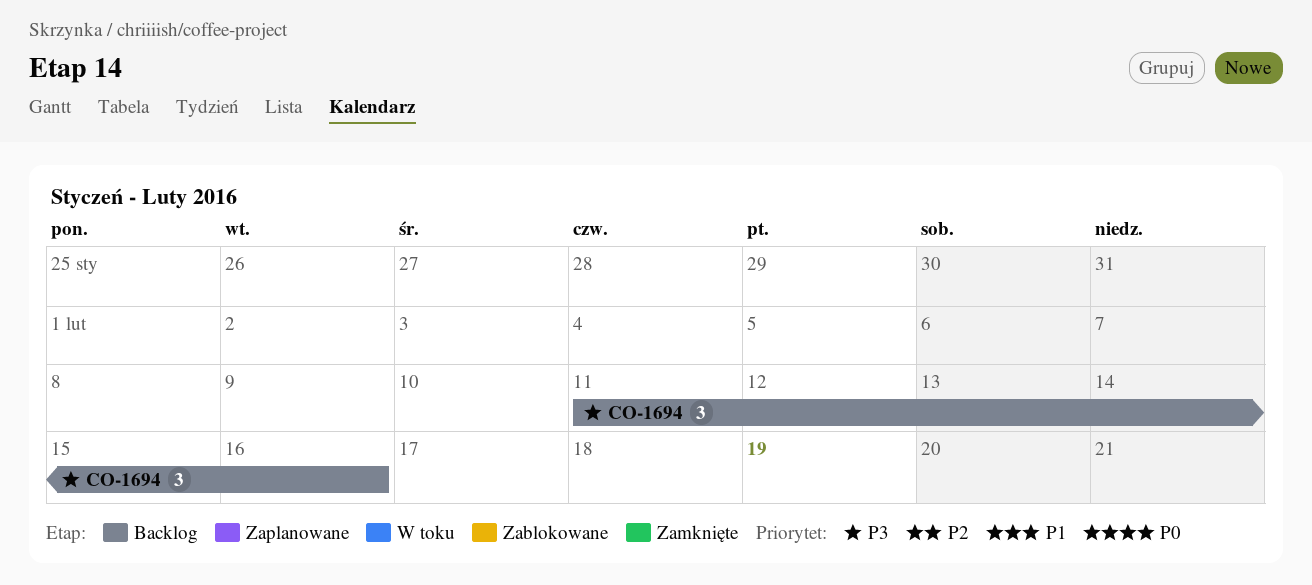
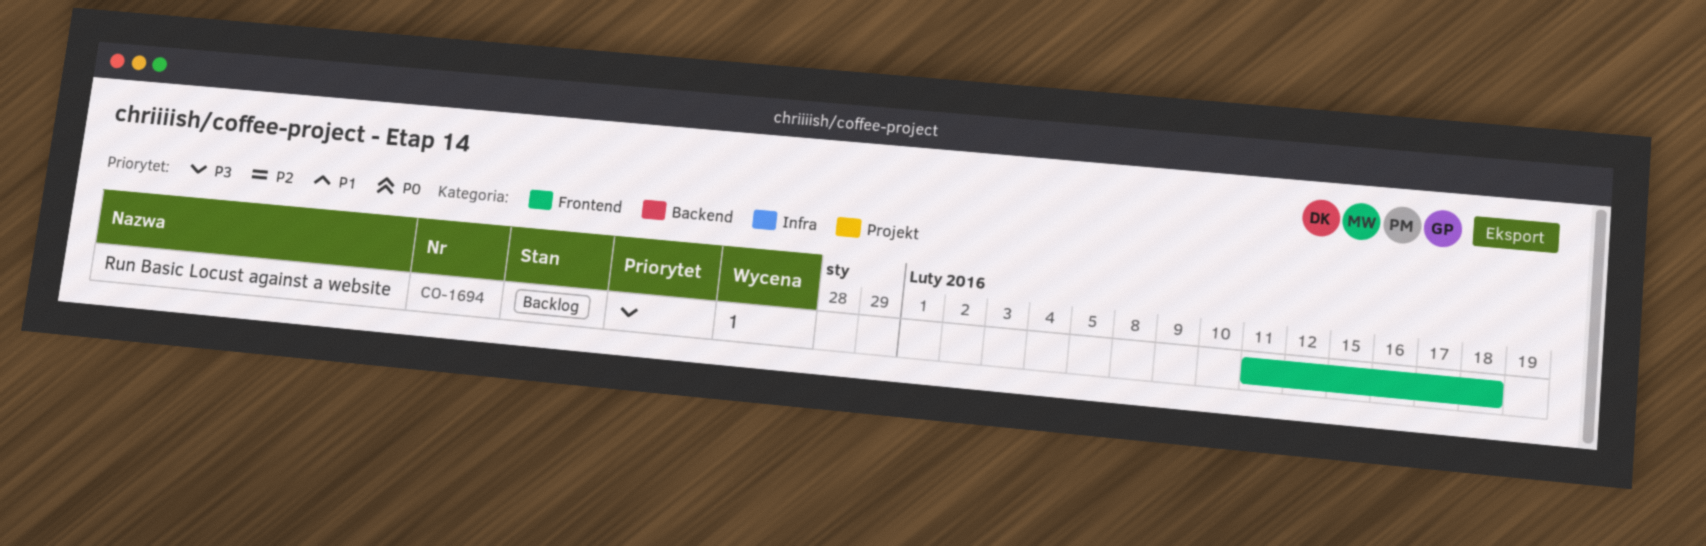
CO-1694, estimate: 3 -> 1
CO-1694, due: Feb 16 -> Feb 18

